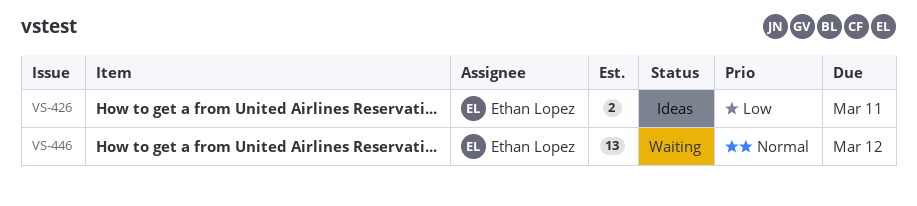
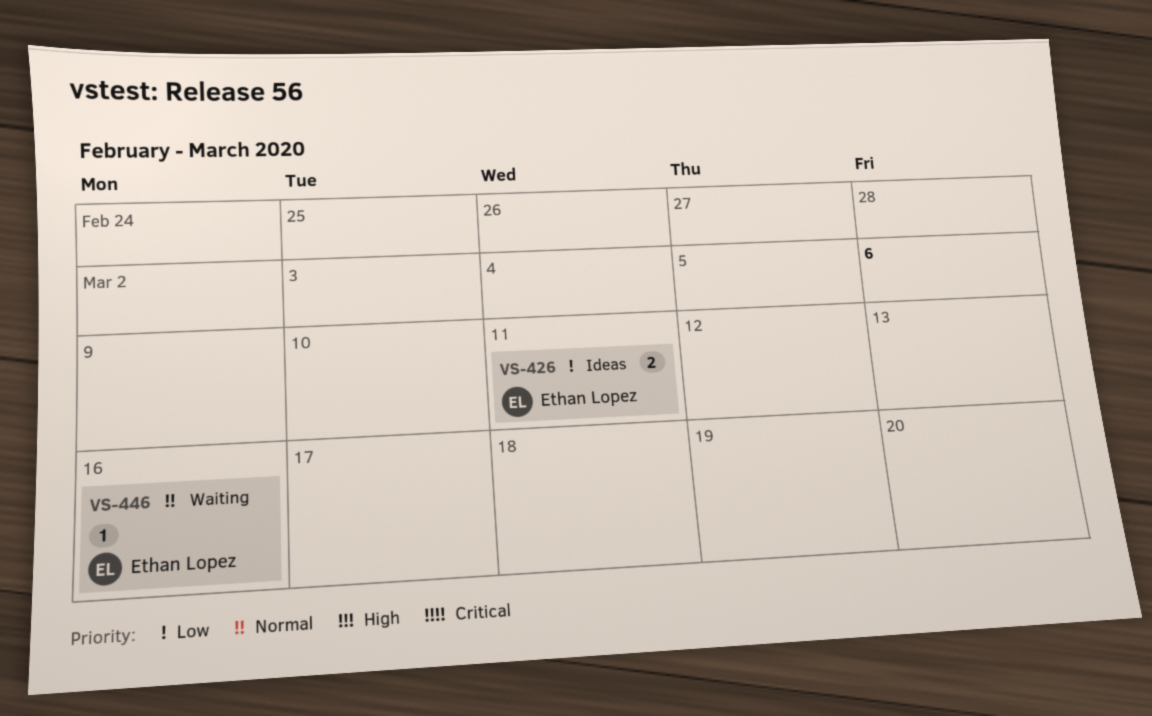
VS-446, estimate: 13 -> 1
VS-446, due: Mar 12 -> Mar 16

